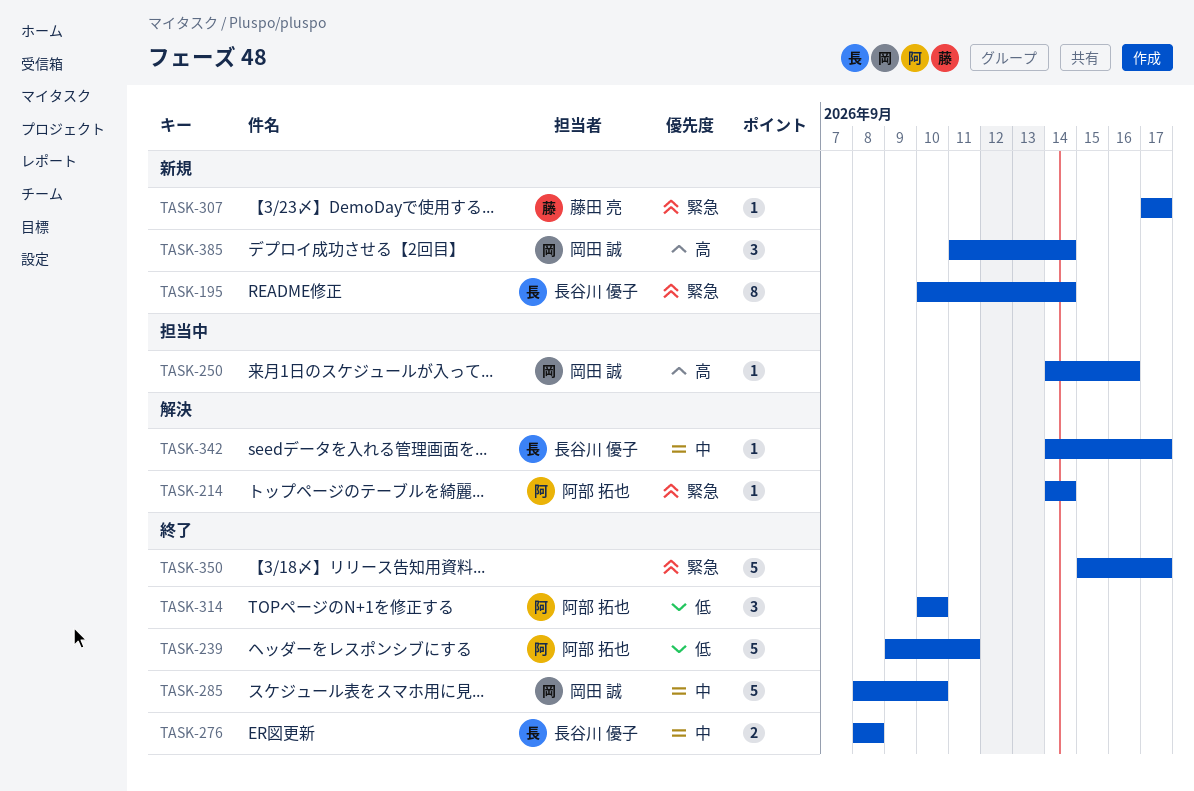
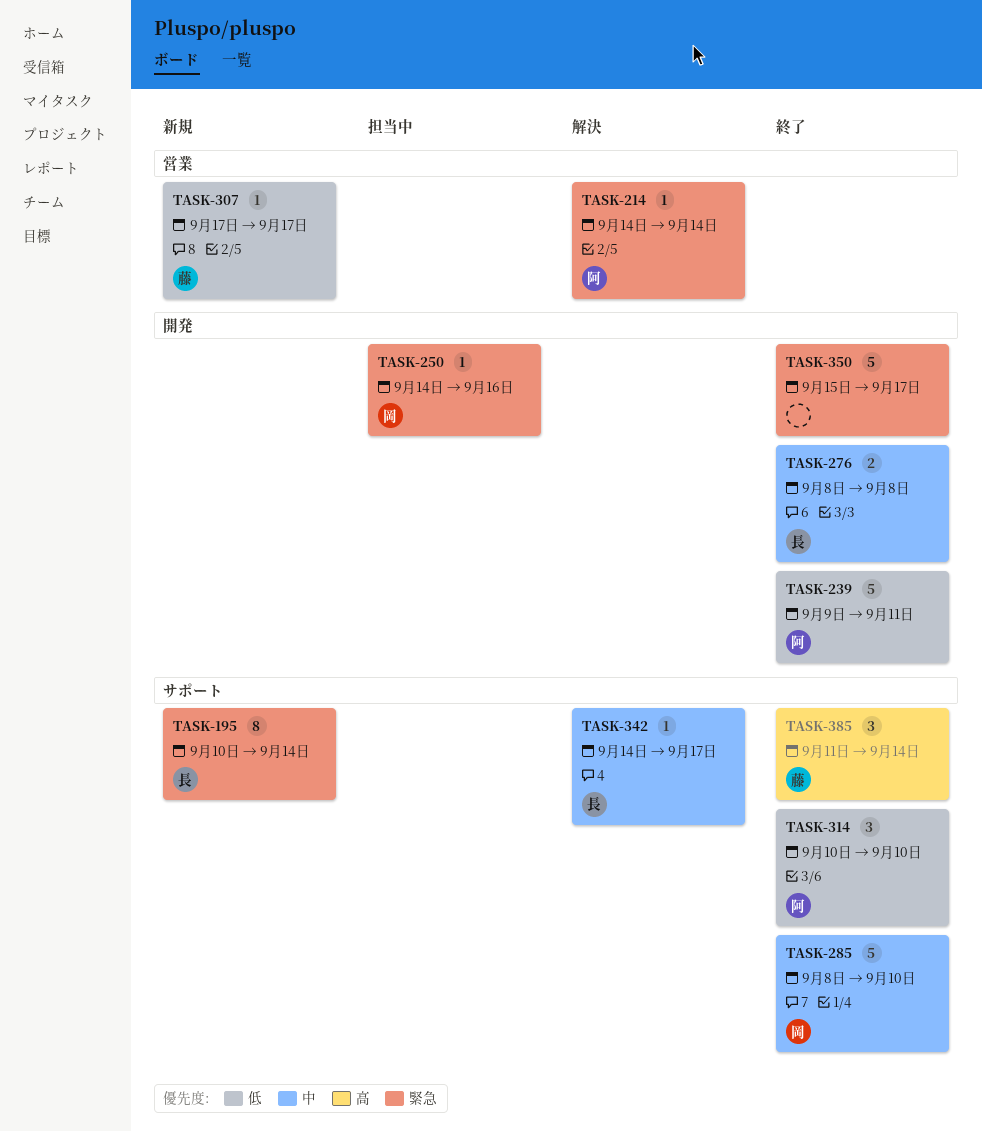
TASK-250, priority: 高 -> 緊急
TASK-307, priority: 緊急 -> 低
TASK-385, status: 新規 -> 終了
TASK-385, owner: 岡田 誠 -> 藤田 亮

